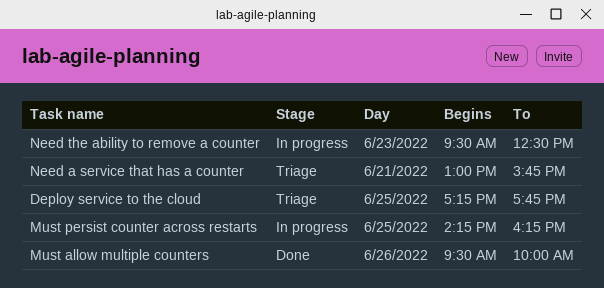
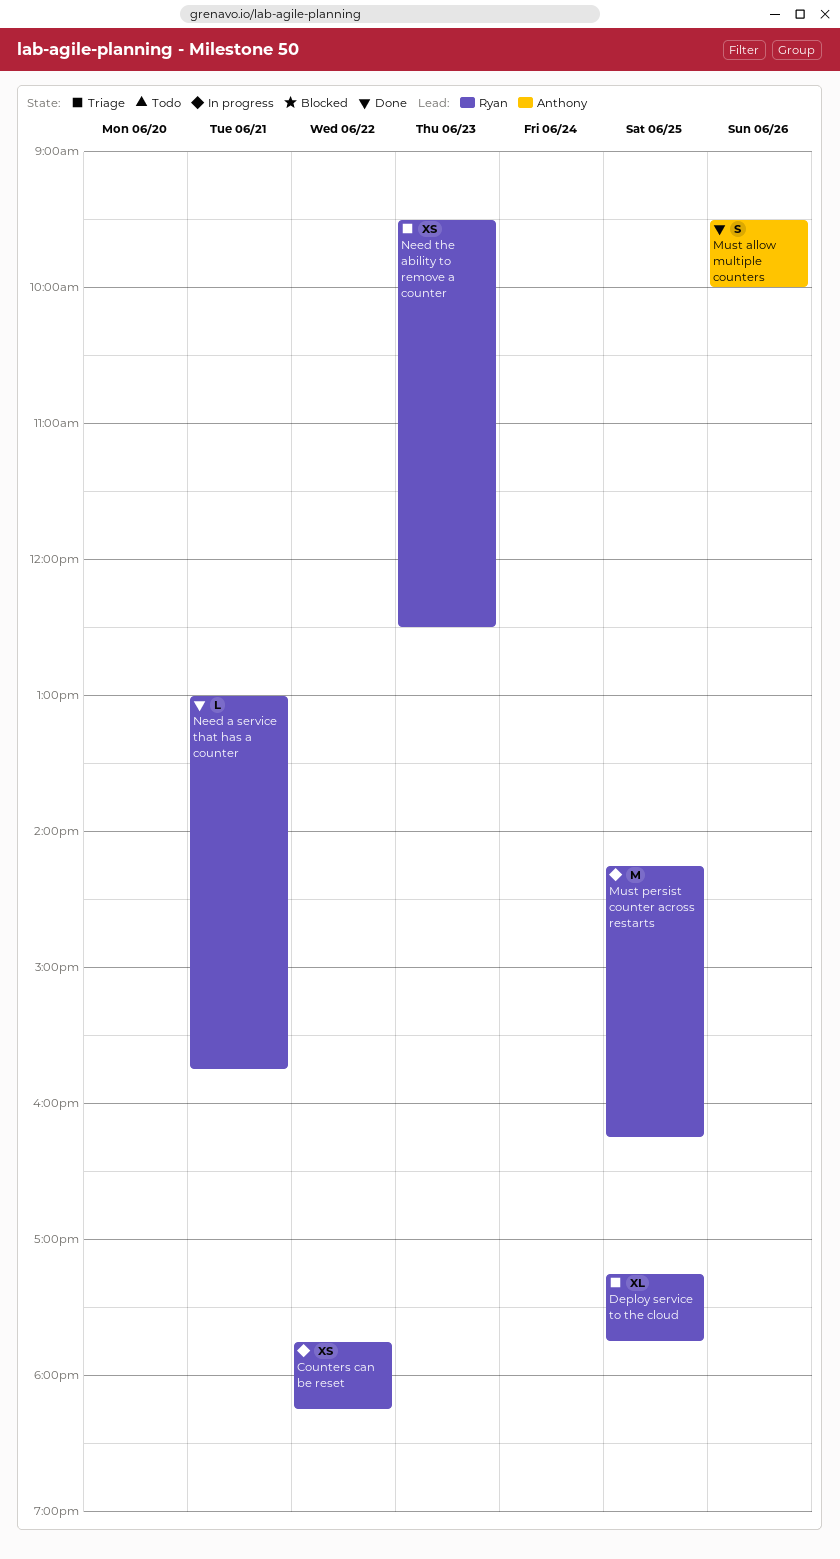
Counters can be reset: none -> present
Need a service that has a counter, status: Triage -> Done
Need the ability to remove a counter, status: In progress -> Triage

